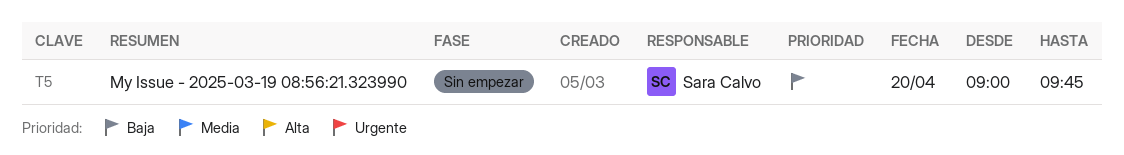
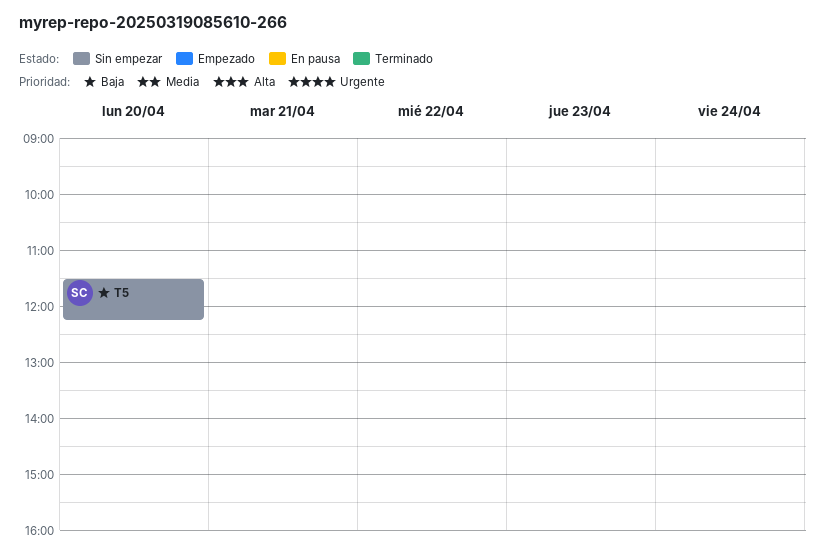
T5, begins: 09:00 -> 11:30
T5, ends: 09:45 -> 12:15

